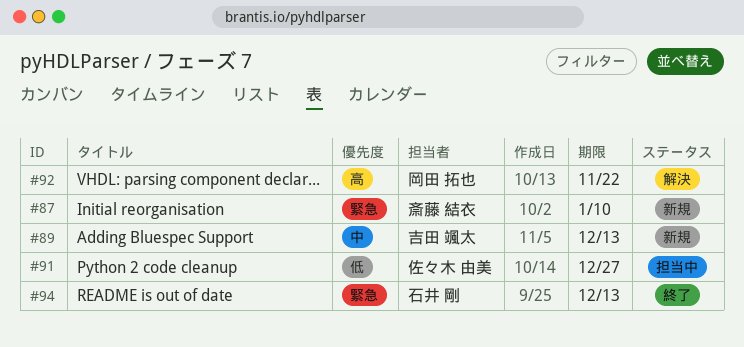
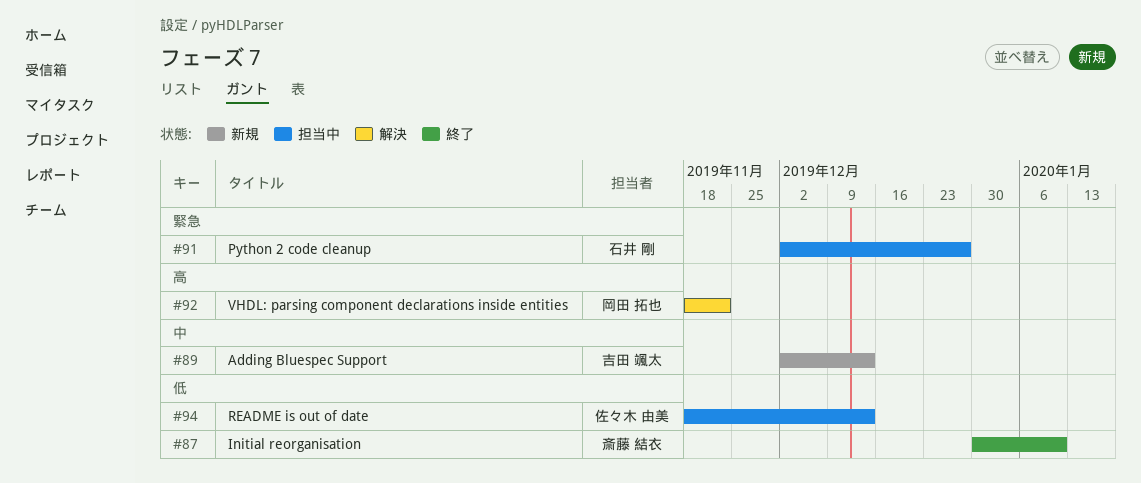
#87, status: 新規 -> 終了
#87, priority: 緊急 -> 低
#91, owner: 佐々木 由美 -> 石井 剛
#91, priority: 低 -> 緊急
#94, status: 終了 -> 担当中
#94, owner: 石井 剛 -> 佐々木 由美
#94, priority: 緊急 -> 低

